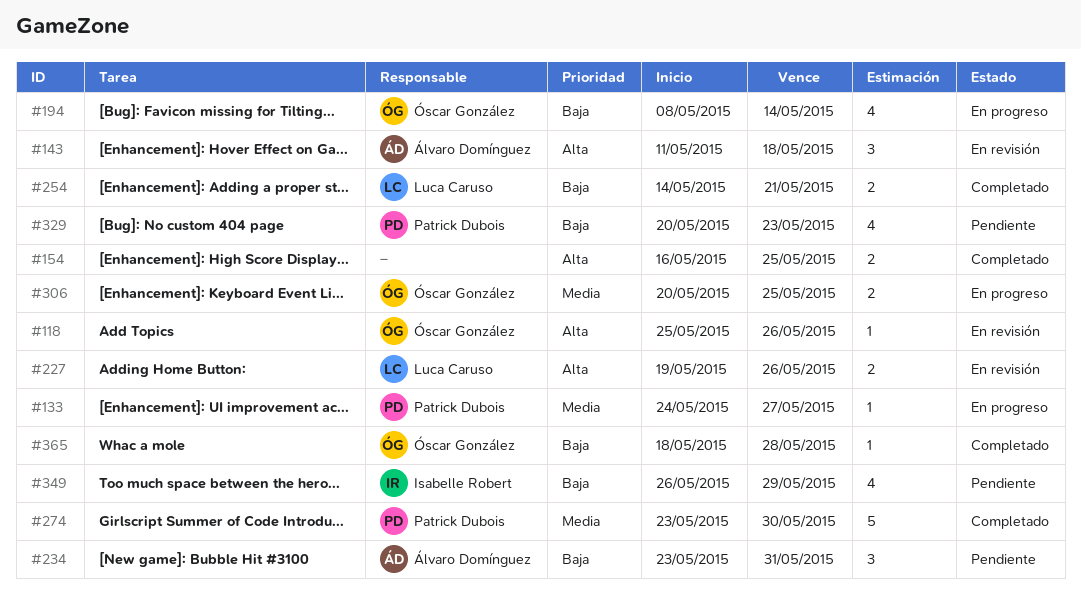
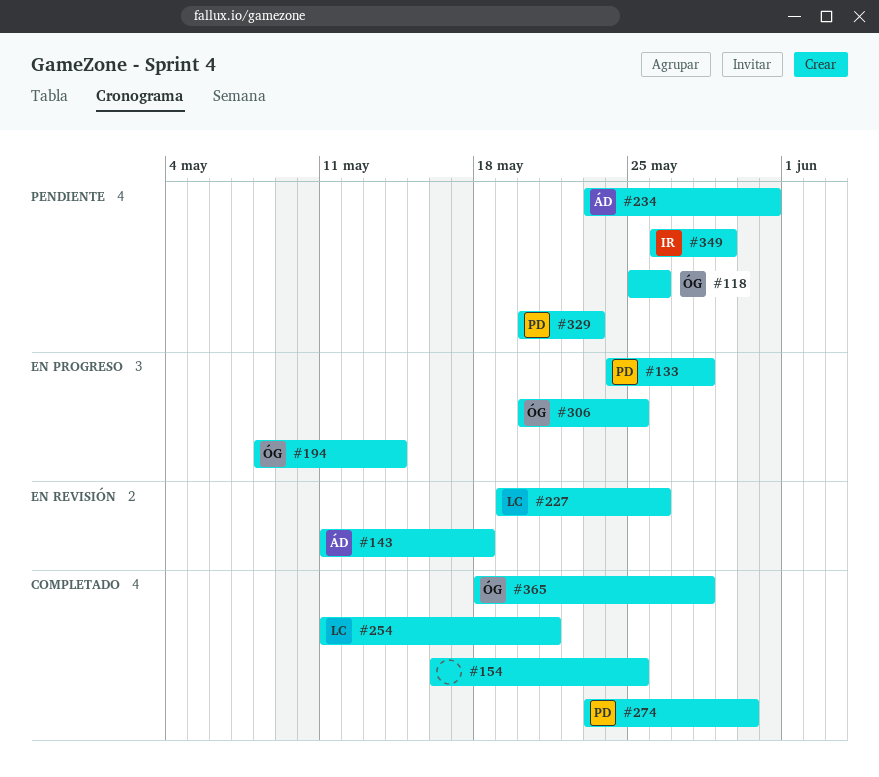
#118, status: En revisión -> Pendiente
#133, due: May 27 -> May 28
#254, start: May 14 -> May 11

